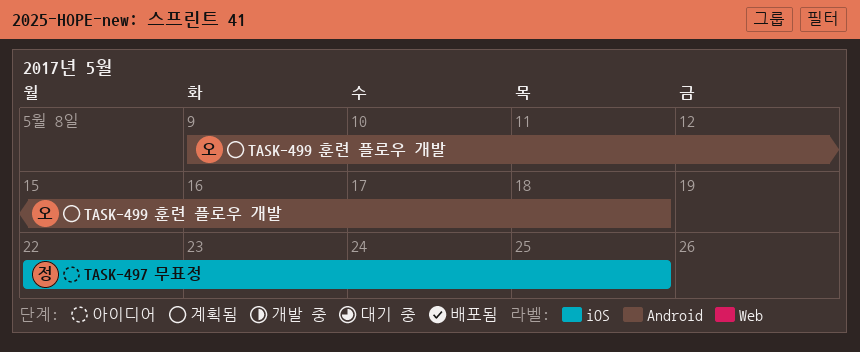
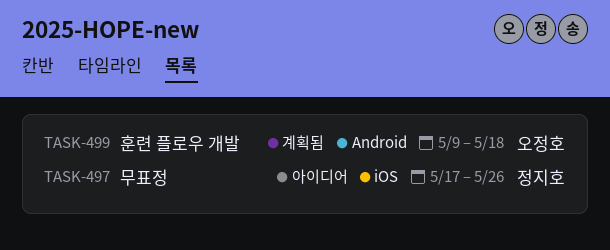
TASK-497, start: May 22 -> May 17
TASK-497, due: May 25 -> May 26

